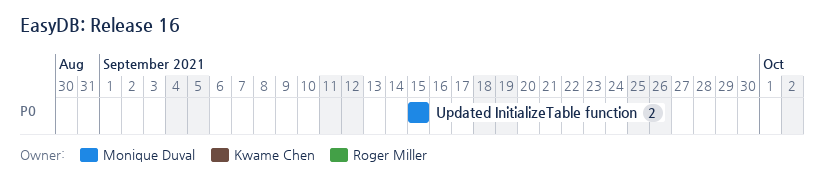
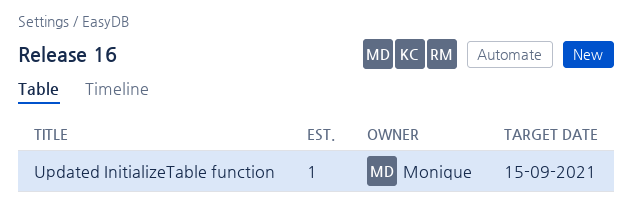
Updated InitializeTable function, estimate: 2 -> 1

